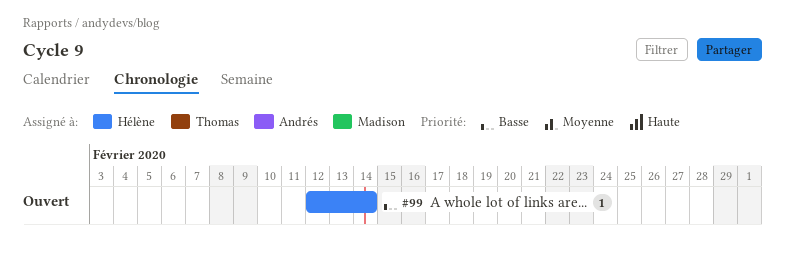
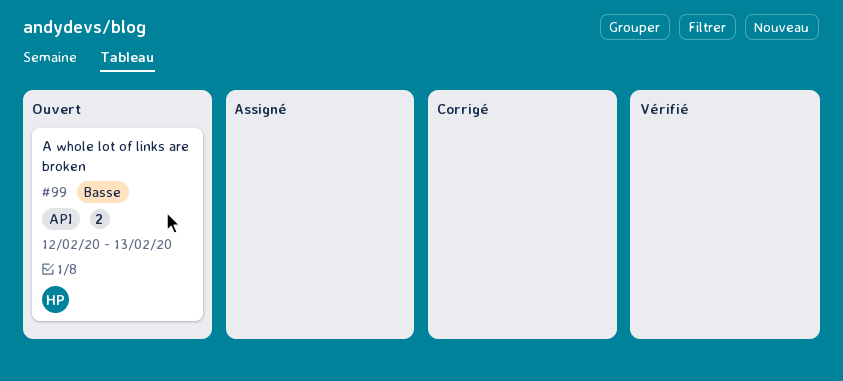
#99, estimate: 1 -> 2
#99, due: Feb 14 -> Feb 13

